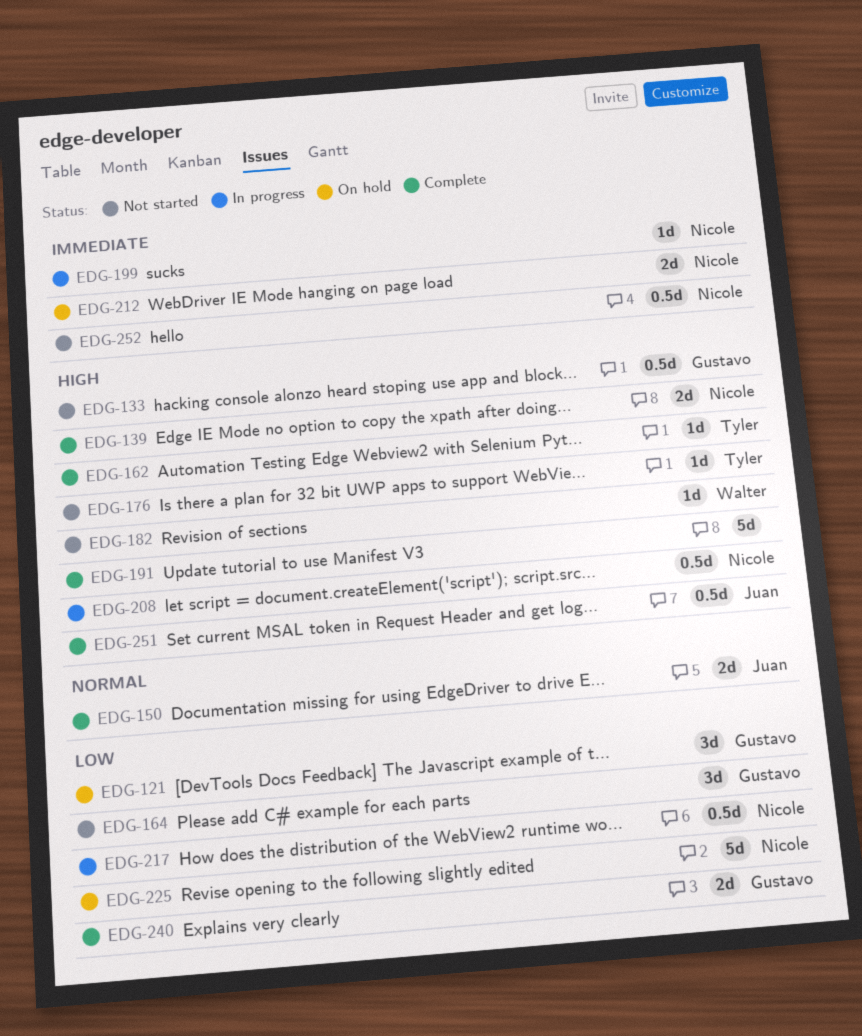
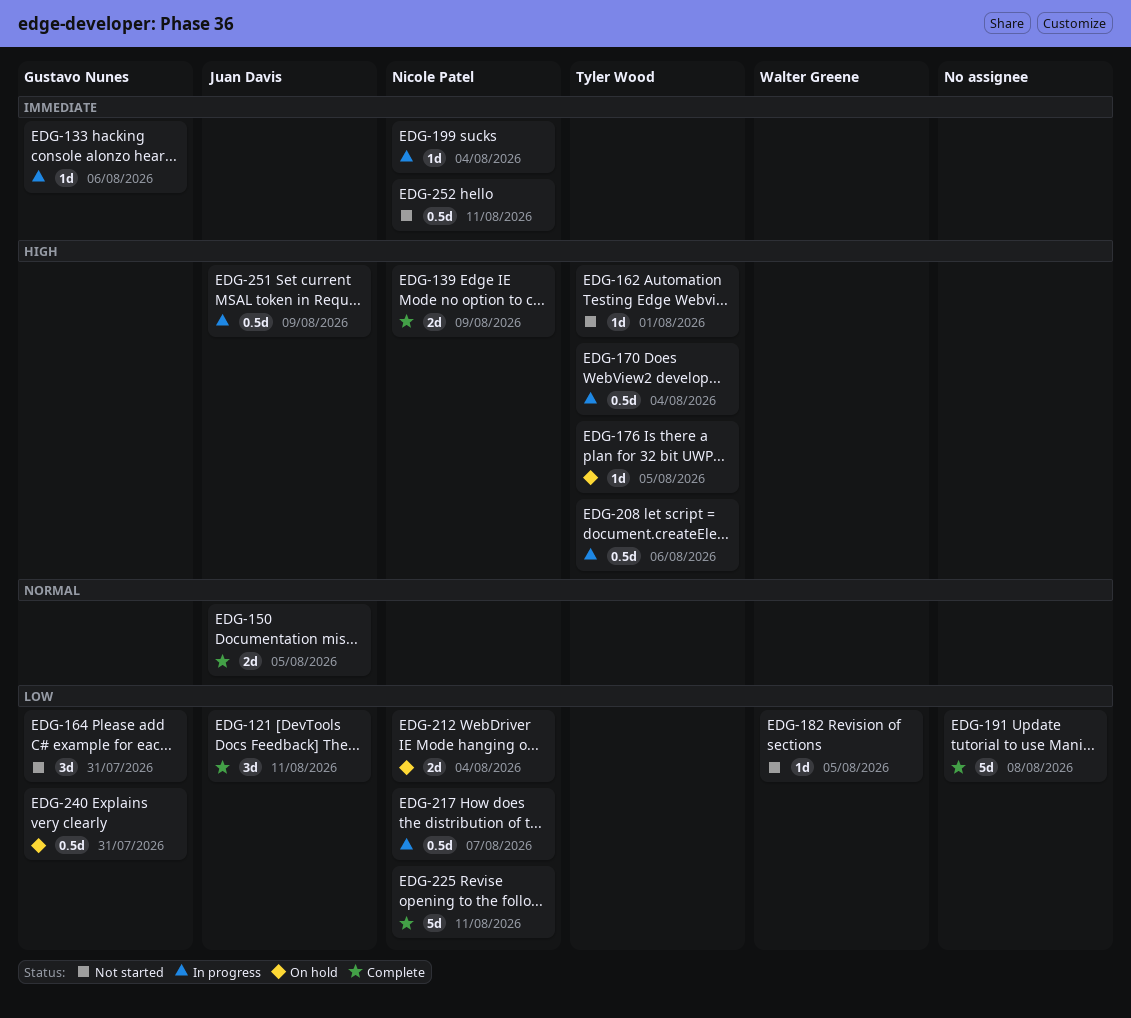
EDG-121, status: On hold -> Complete
EDG-121, owner: Gustavo Nunes -> Juan Davis
EDG-133, status: Not started -> In progress
EDG-133, priority: High -> Immediate
EDG-133, estimate: 0.5d -> 1d
EDG-162, status: Complete -> Not started
EDG-170: none -> present
EDG-176, status: Not started -> On hold
EDG-182, priority: High -> Low
EDG-191, priority: High -> Low
EDG-208, owner: Nicole Patel -> Tyler Wood
EDG-212, priority: Immediate -> Low
EDG-225, status: On hold -> Complete
EDG-240, status: Complete -> On hold
EDG-240, estimate: 2d -> 0.5d
EDG-251, status: Complete -> In progress

